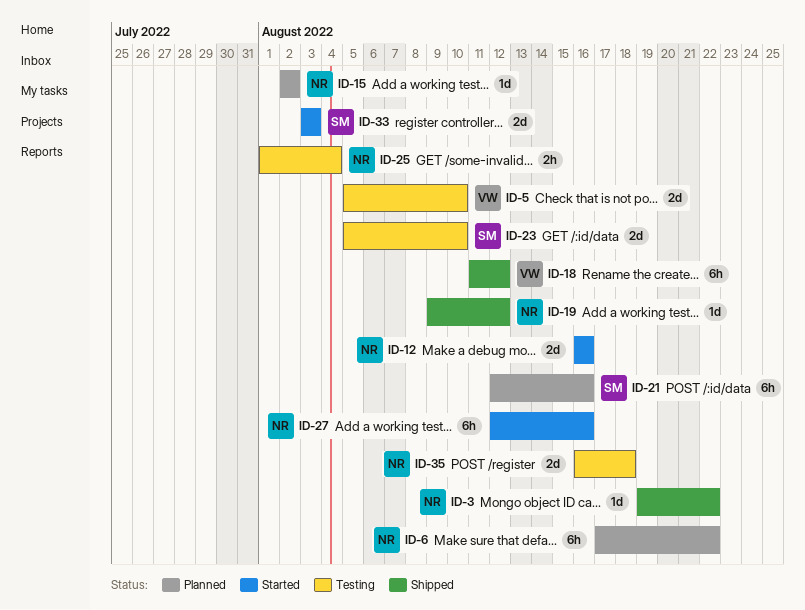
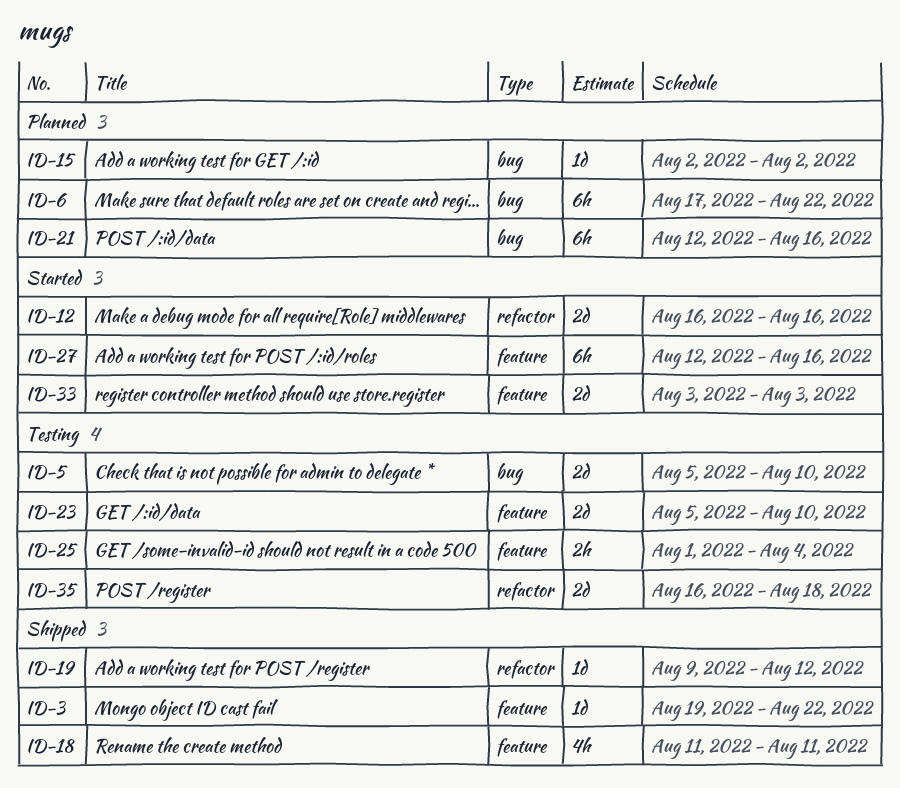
ID-18, estimate: 6h -> 4h
ID-18, due: Aug 12 -> Aug 11

